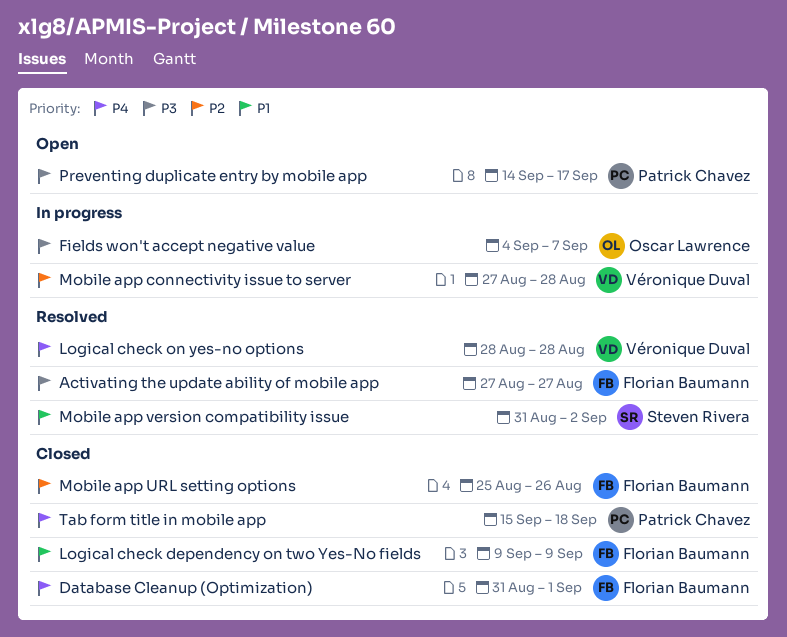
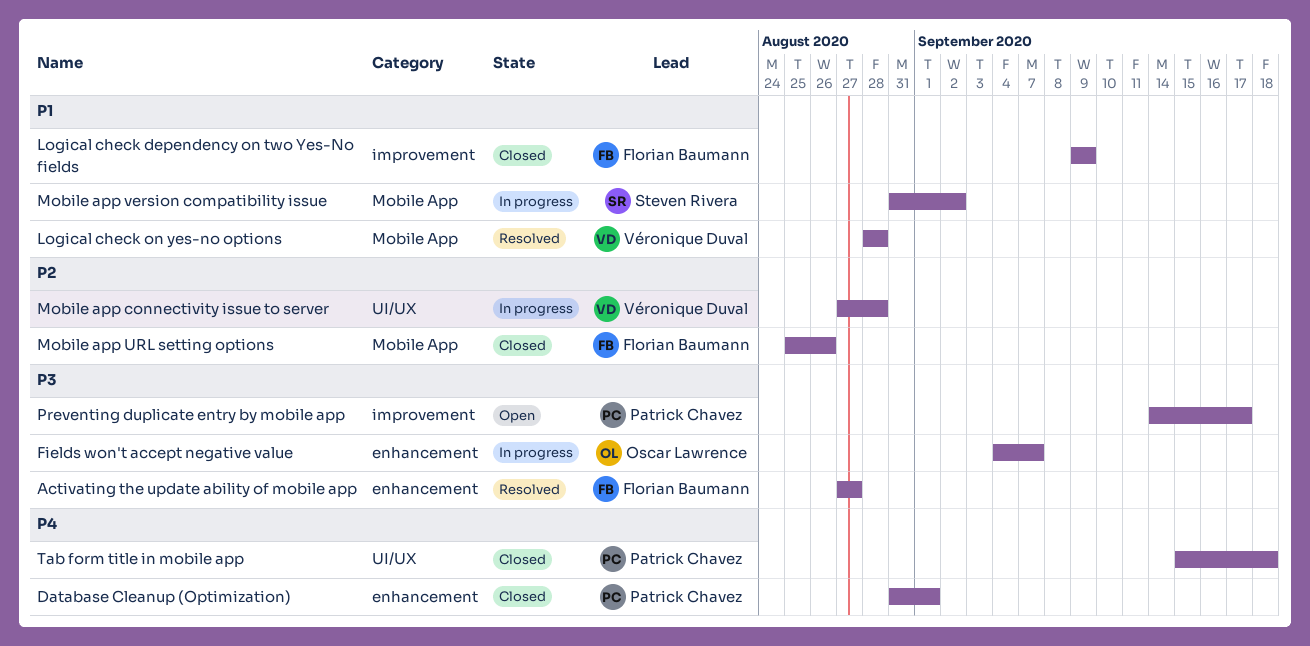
Database Cleanup (Optimization), owner: Florian Baumann -> Patrick Chavez
Logical check on yes-no options, priority: P4 -> P1
Mobile app version compatibility issue, status: Resolved -> In progress

